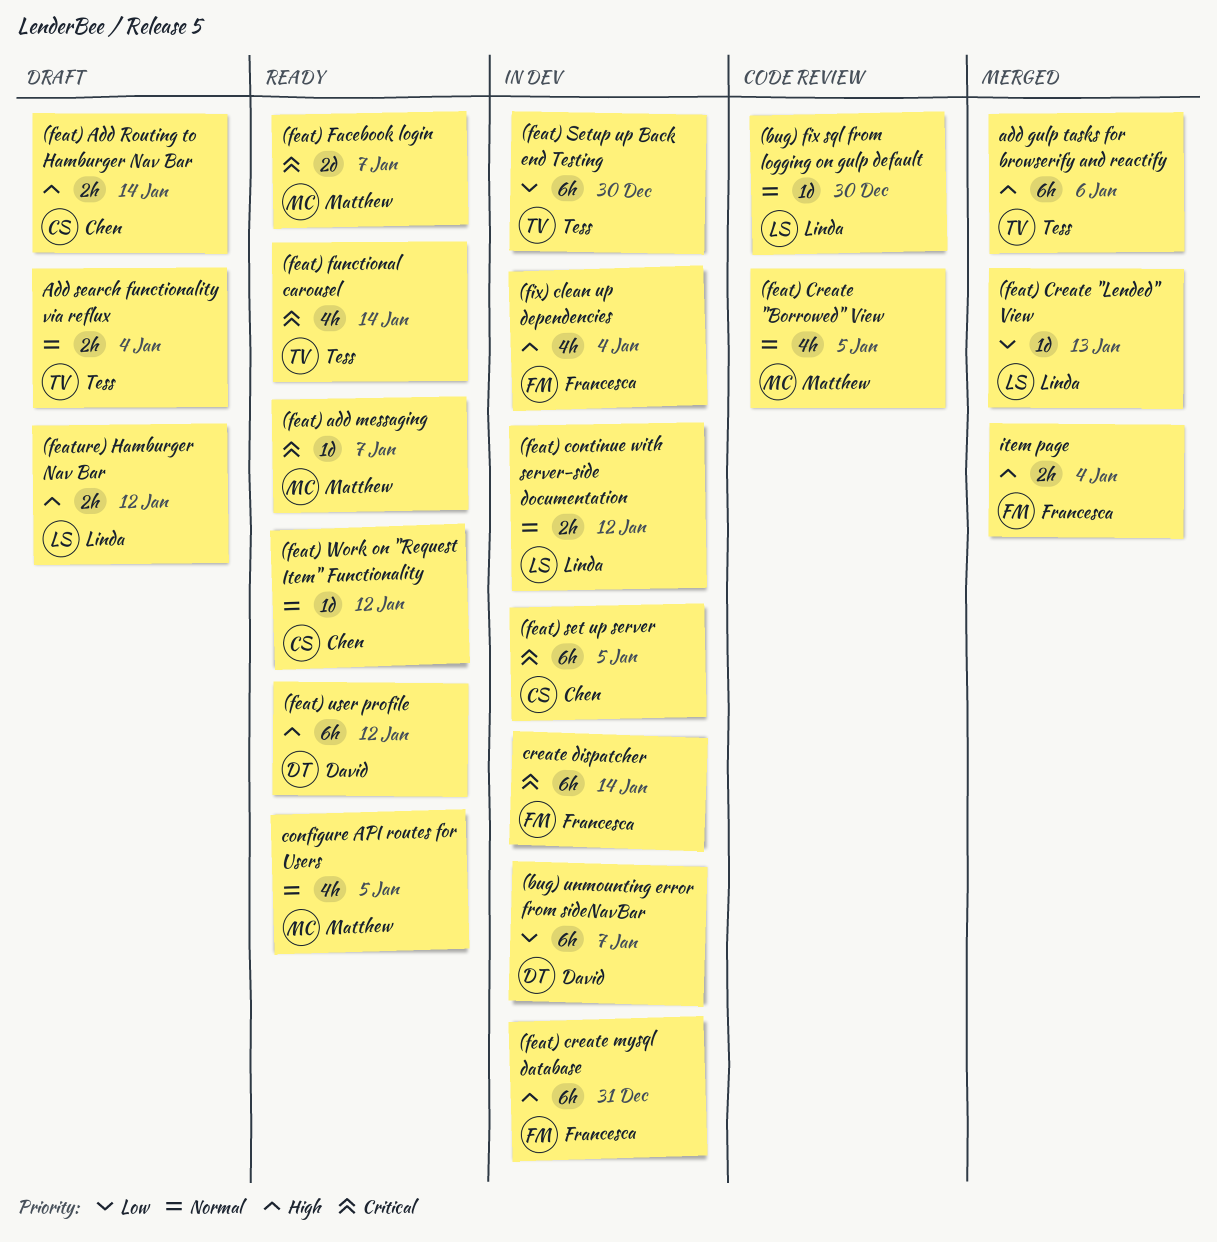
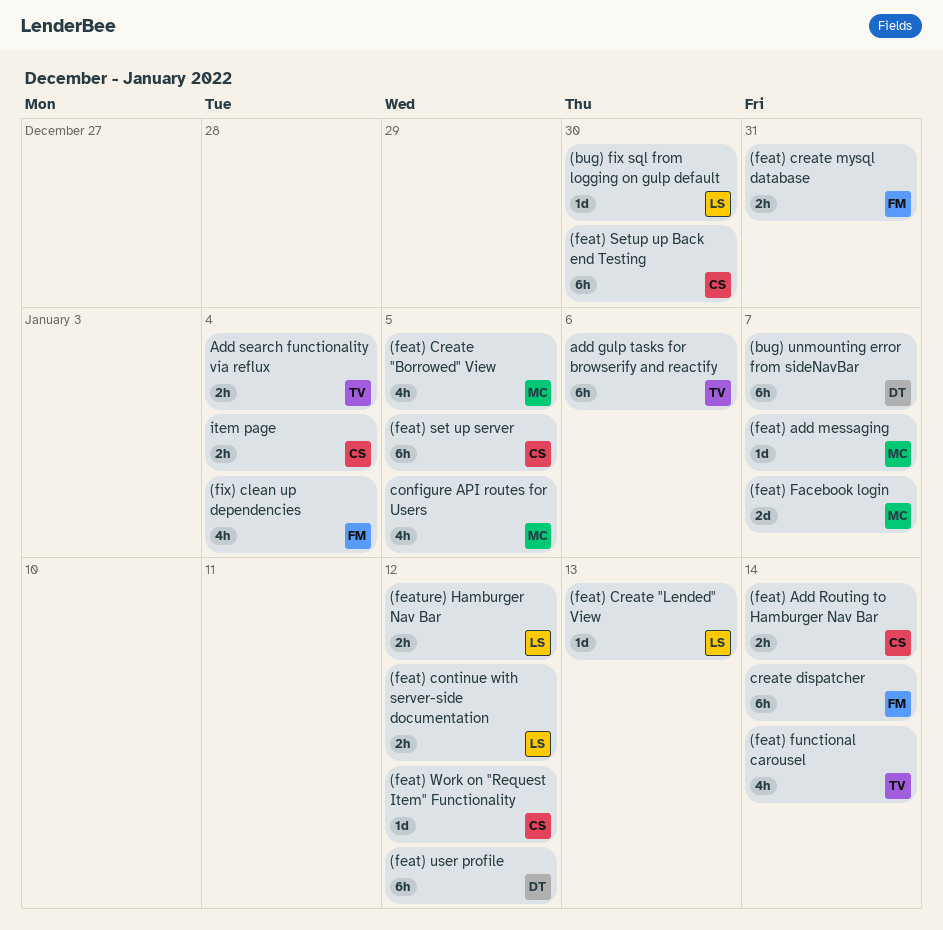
(feat) create mysql database, estimate: 6h -> 2h
(feat) Setup up Back end Testing, owner: Tess -> Chen
item page, owner: Francesca -> Chen

